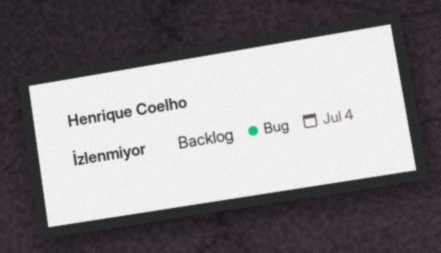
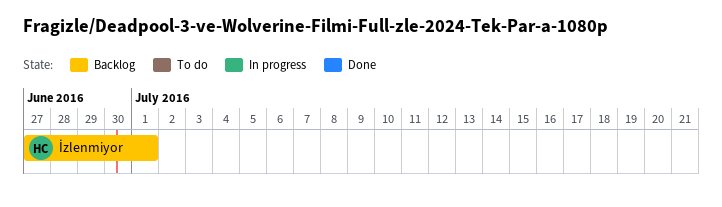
İzlenmiyor, due: Jul 4 -> Jul 1

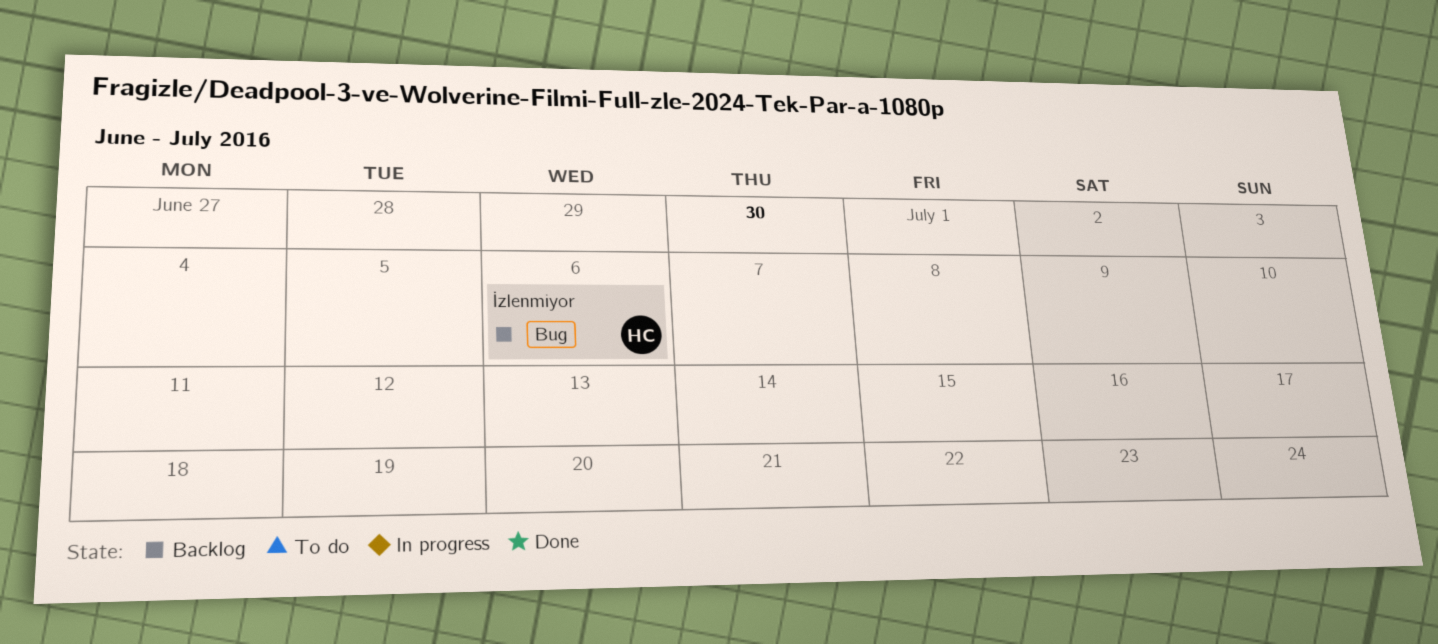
İzlenmiyor, due: Jul 1 -> Jul 6

